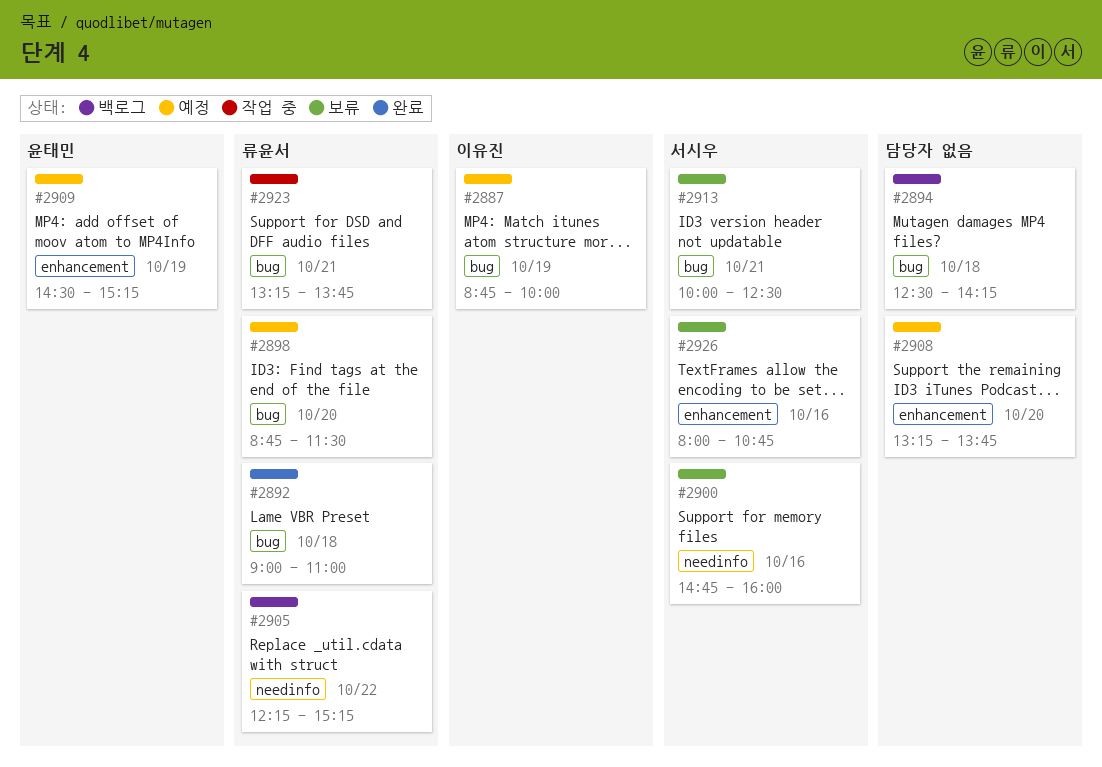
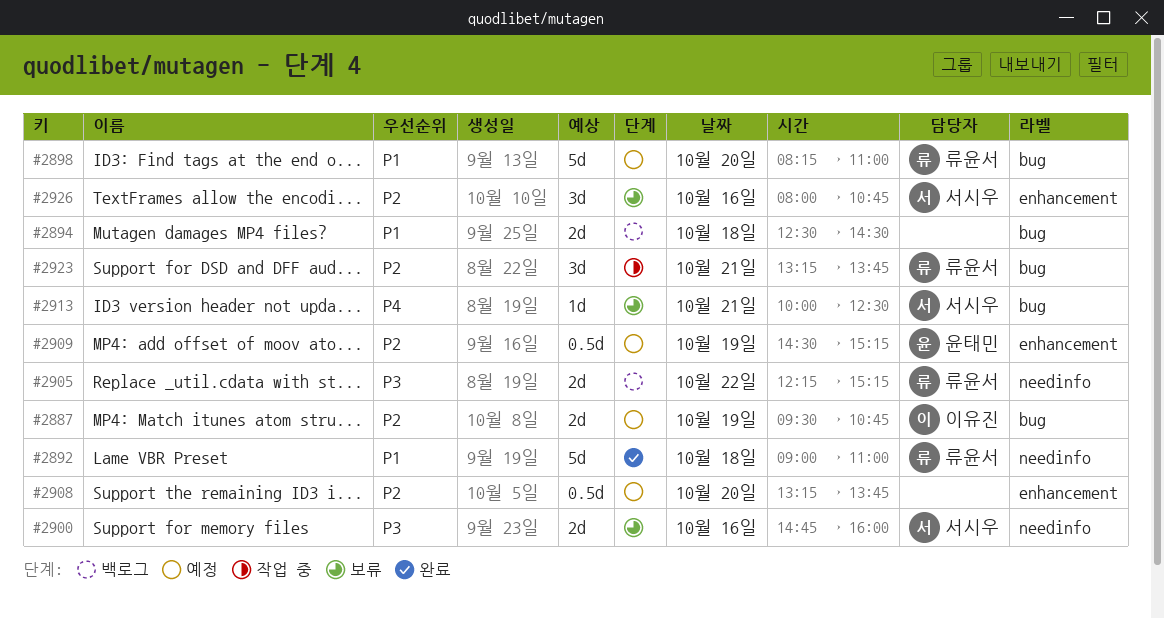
#2887, begins: 08:45 -> 09:30
#2887, ends: 10:00 -> 10:45
#2892, label: bug -> needinfo
#2894, ends: 14:15 -> 14:30
#2898, begins: 08:45 -> 08:15
#2898, ends: 11:30 -> 11:00

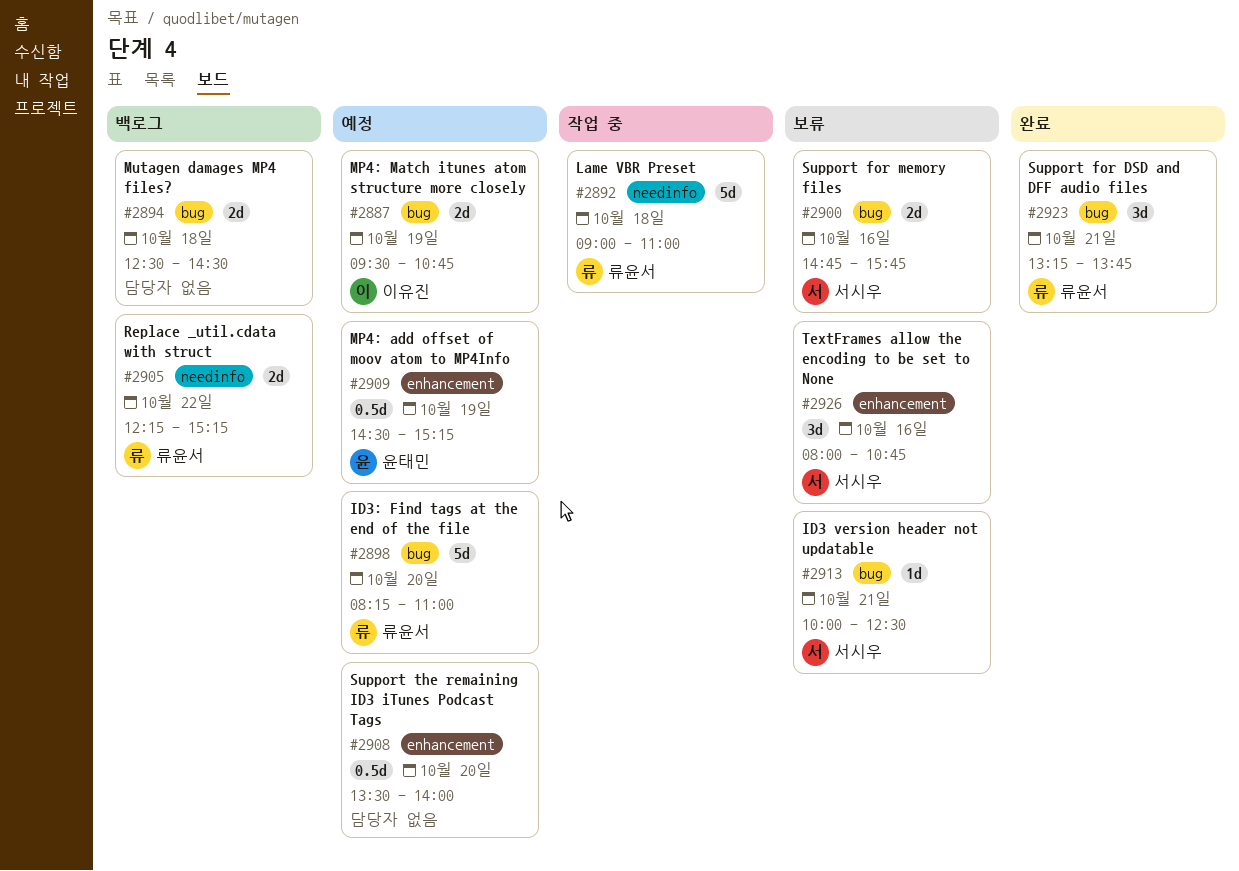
#2892, status: 완료 -> 작업 중
#2900, label: needinfo -> bug
#2900, ends: 16:00 -> 15:45
#2908, begins: 13:15 -> 13:30
#2908, ends: 13:45 -> 14:00
#2923, status: 작업 중 -> 완료

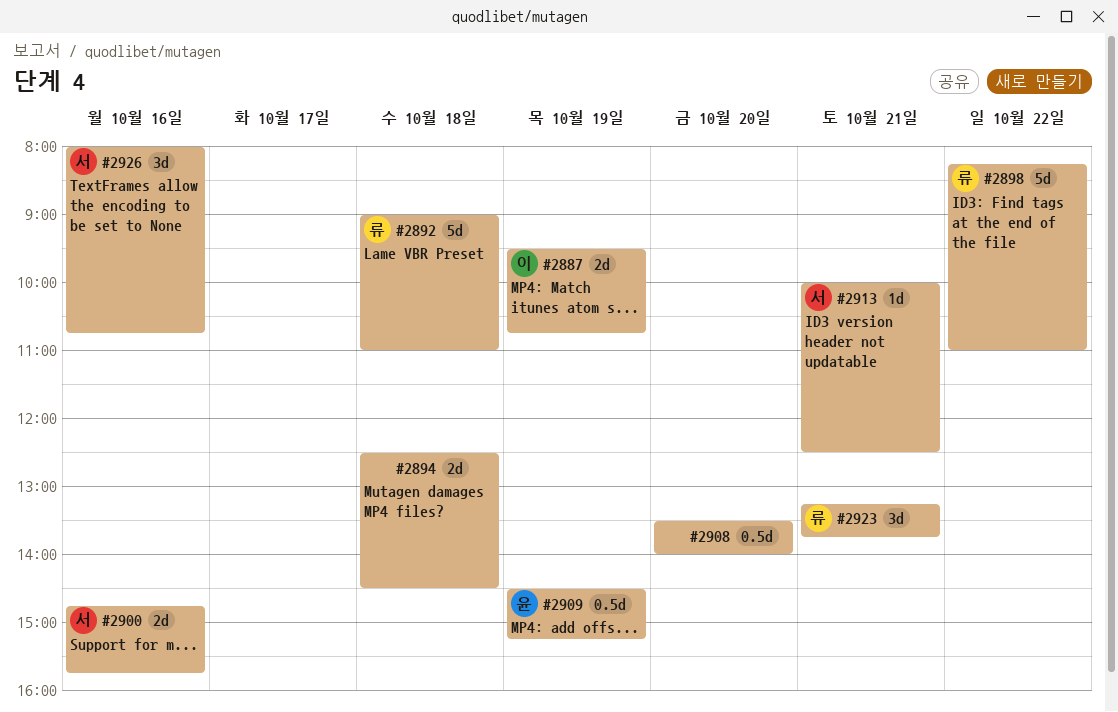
#2898, day: Oct 20 -> Oct 22
#2905: present -> none

